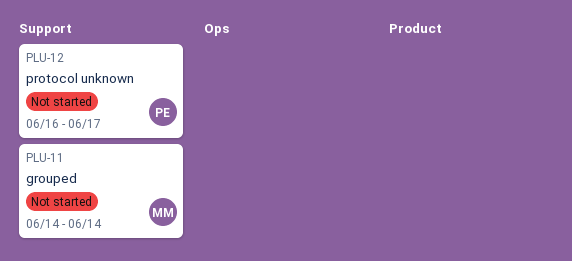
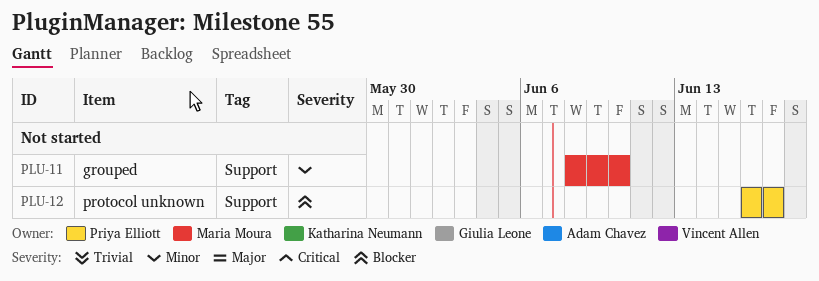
PLU-11, start: Jun 14 -> Jun 8
PLU-11, due: Jun 14 -> Jun 10

